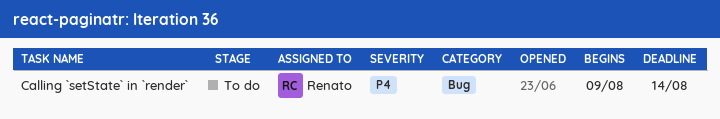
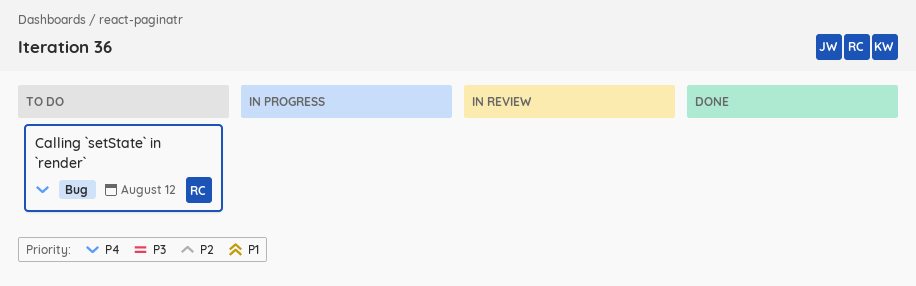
Calling `setState` in `render`, due: Aug 14 -> Aug 12

